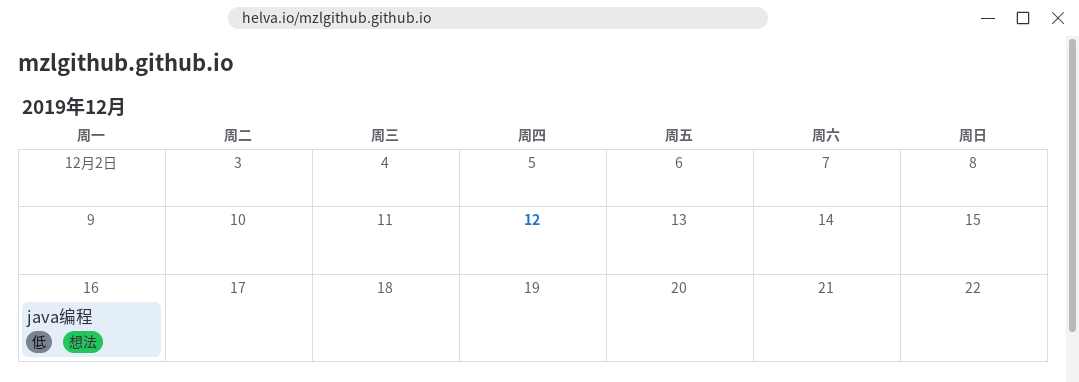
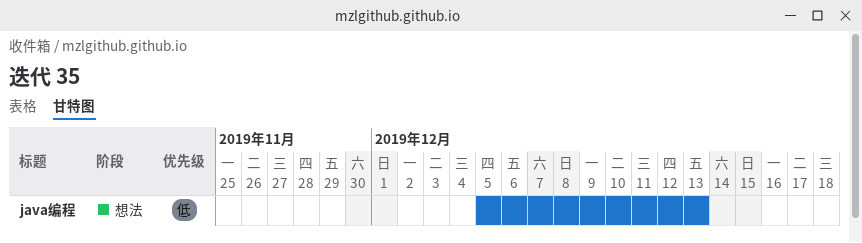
java编程, due: Dec 16 -> Dec 13

